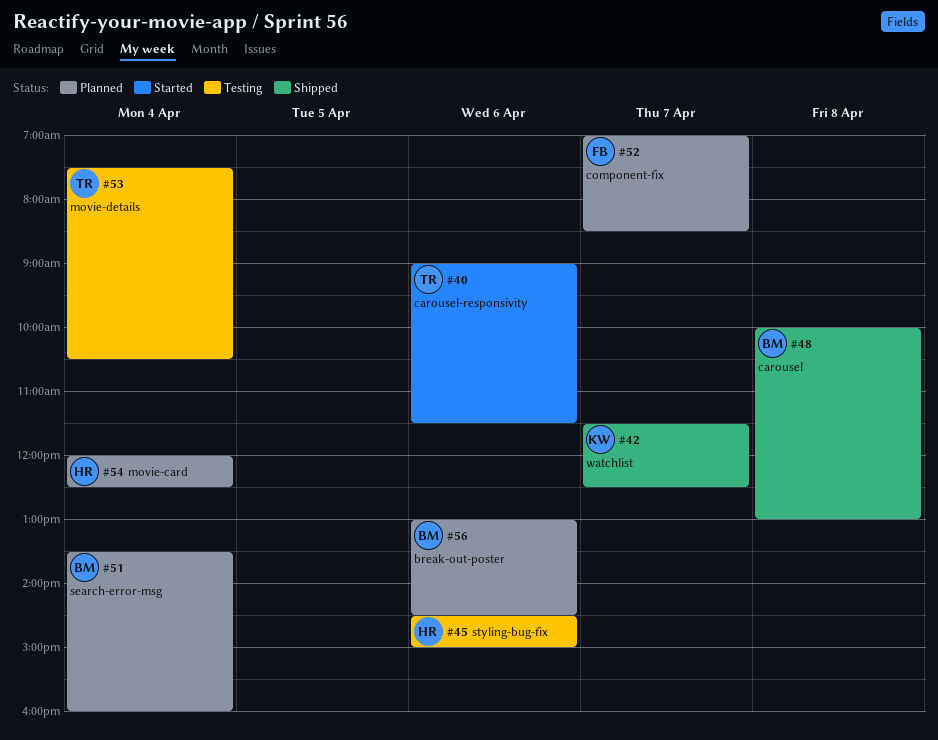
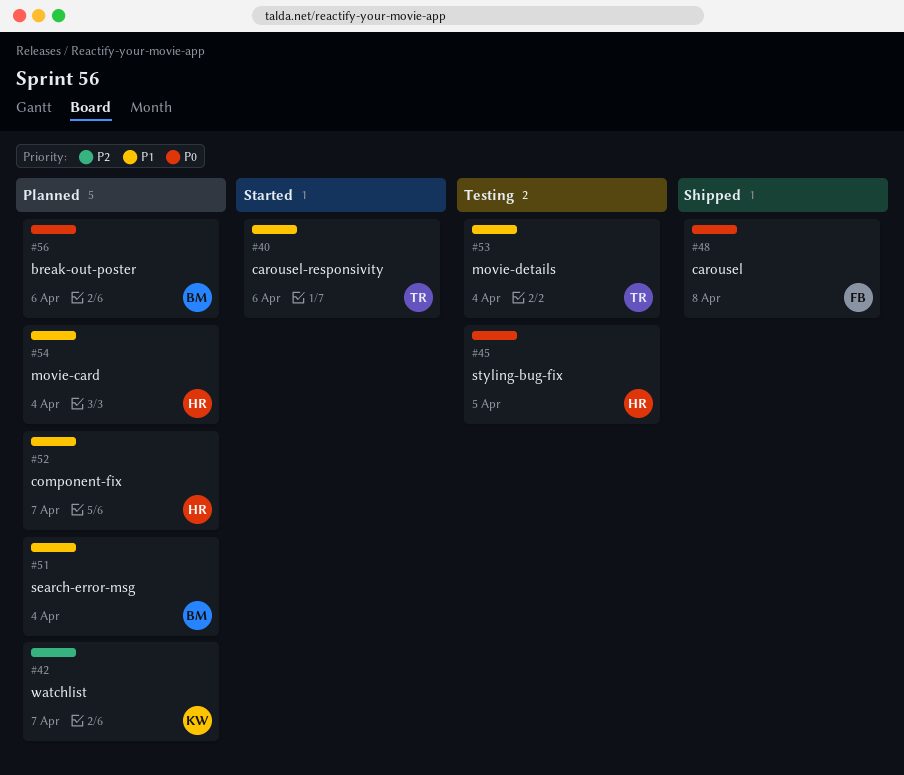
#42, status: Shipped -> Planned
#45, day: Apr 6 -> Apr 5
#48, owner: BM -> FB
#52, owner: FB -> HR

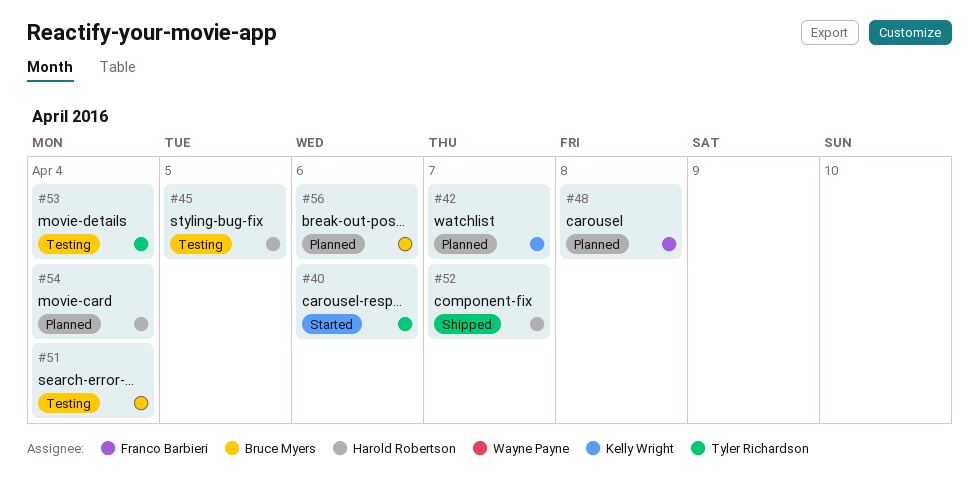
#48, status: Shipped -> Planned
#51, status: Planned -> Testing
#52, status: Planned -> Shipped

